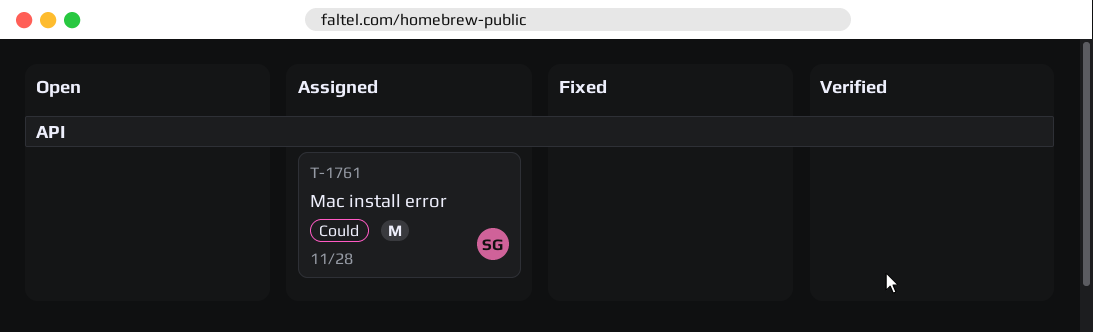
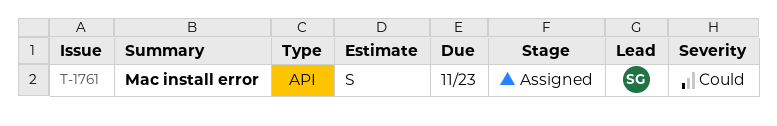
T-1761, estimate: M -> S
T-1761, due: Nov 28 -> Nov 23

